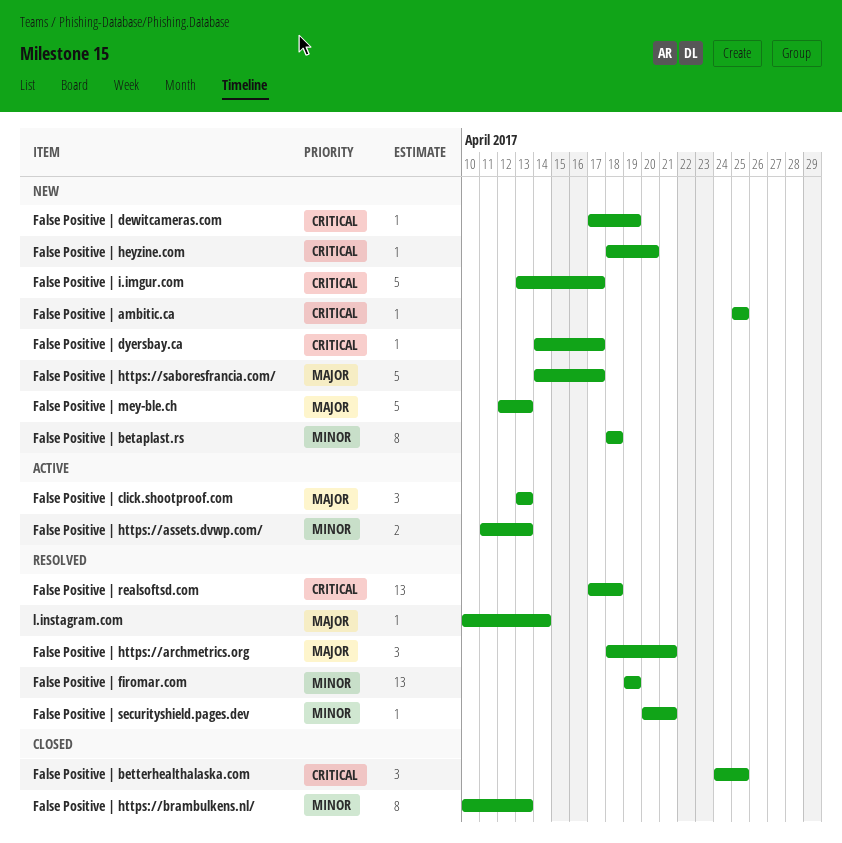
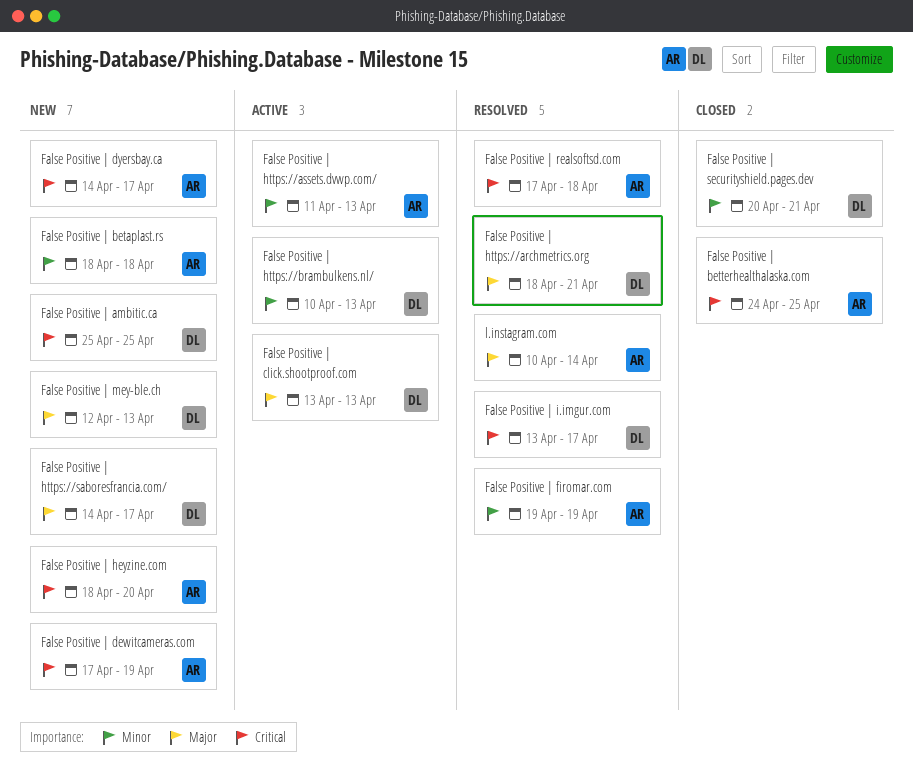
False Positive | https://brambulkens.nl/, status: Closed -> Active
False Positive | i.imgur.com, status: New -> Resolved
False Positive | securityshield.pages.dev, status: Resolved -> Closed

